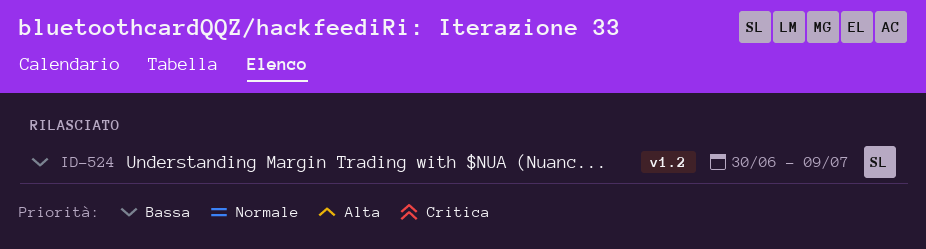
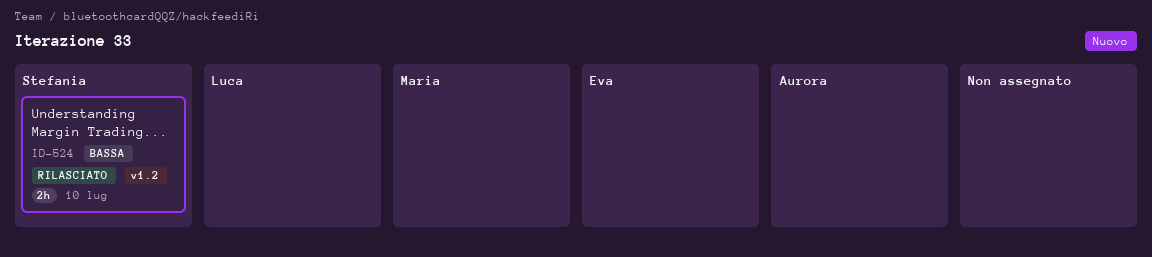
ID-524, due: Jul 9 -> Jul 10

